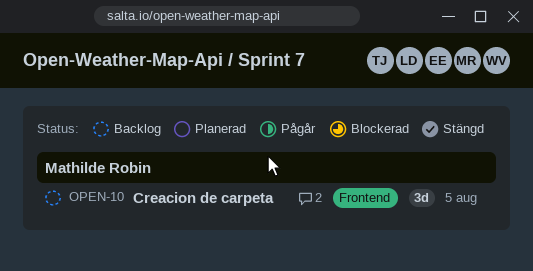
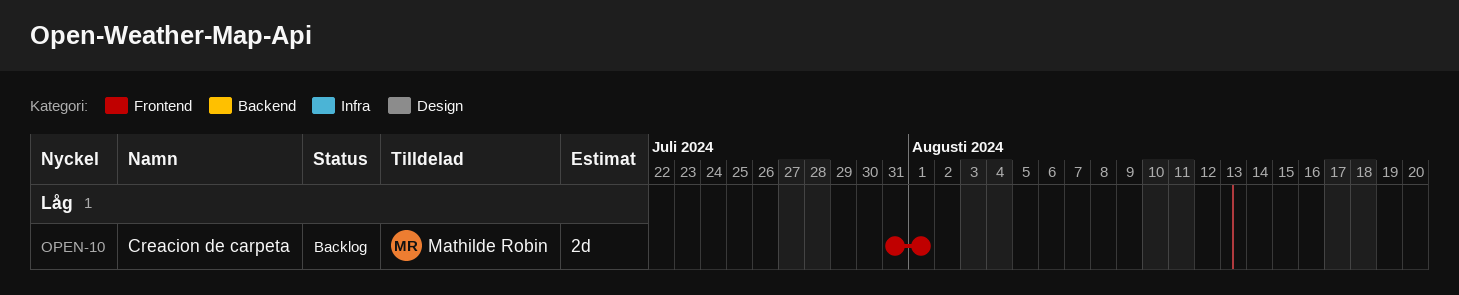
OPEN-10, estimate: 3d -> 2d
OPEN-10, due: Aug 5 -> Aug 1

